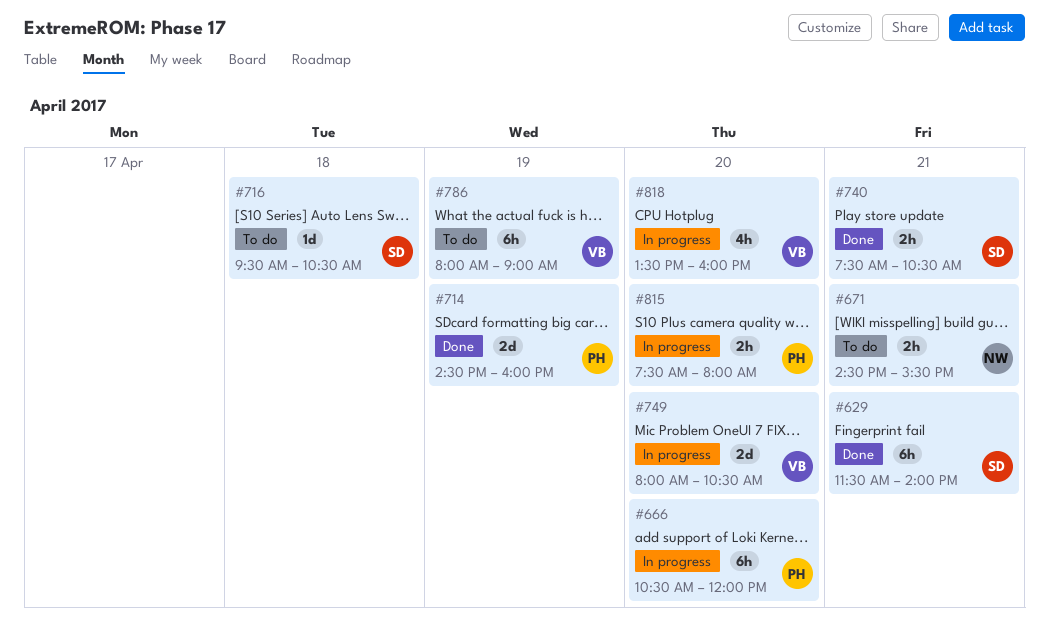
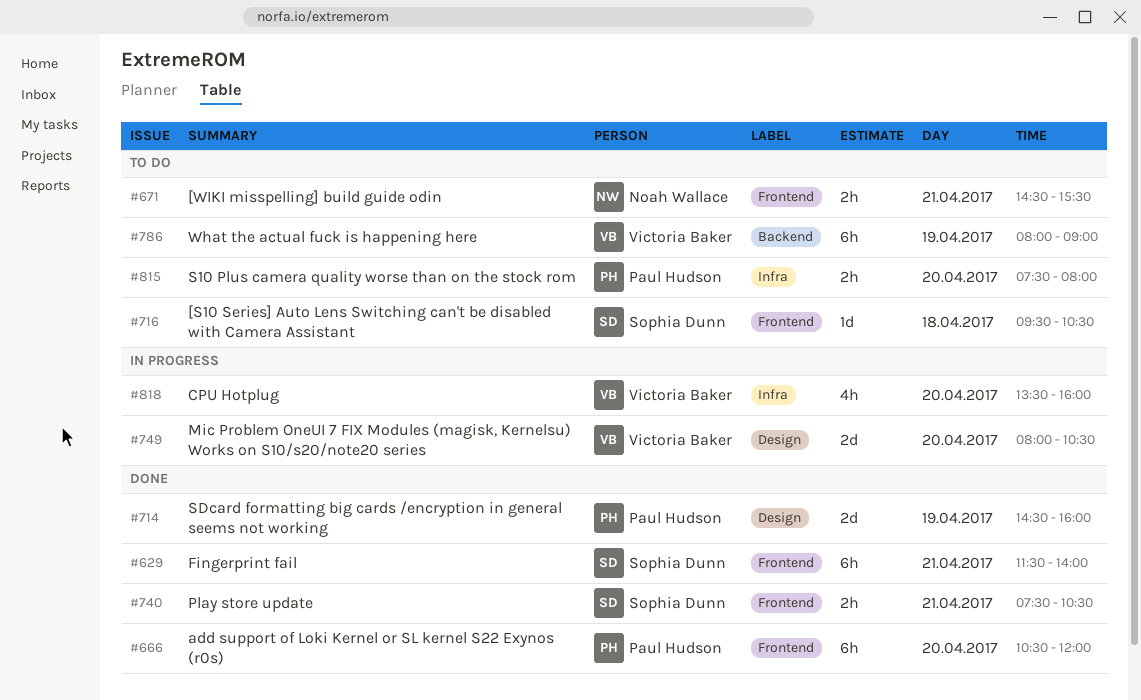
#666, status: In progress -> Done
#815, status: In progress -> To do

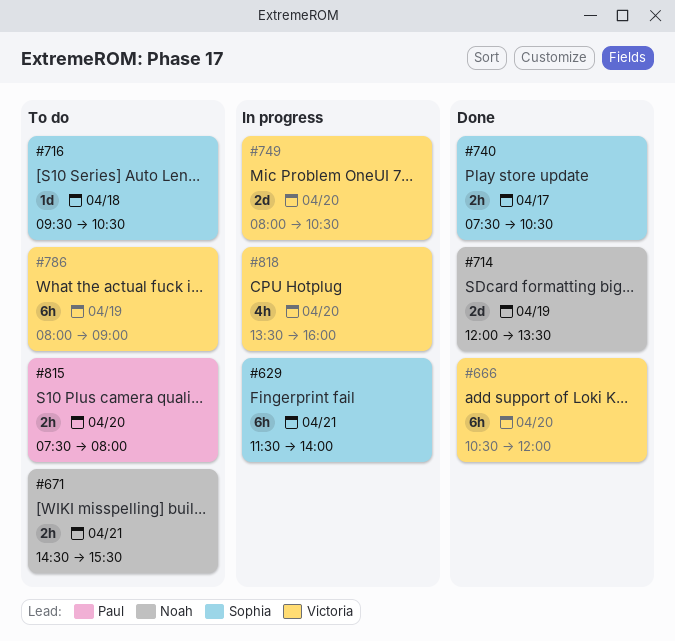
#629, status: Done -> In progress
#666, owner: Paul Hudson -> Victoria Baker
#714, owner: Paul Hudson -> Noah Wallace
#714, begins: 14:30 -> 12:00
#714, ends: 16:00 -> 13:30
#740, day: Apr 21 -> Apr 17

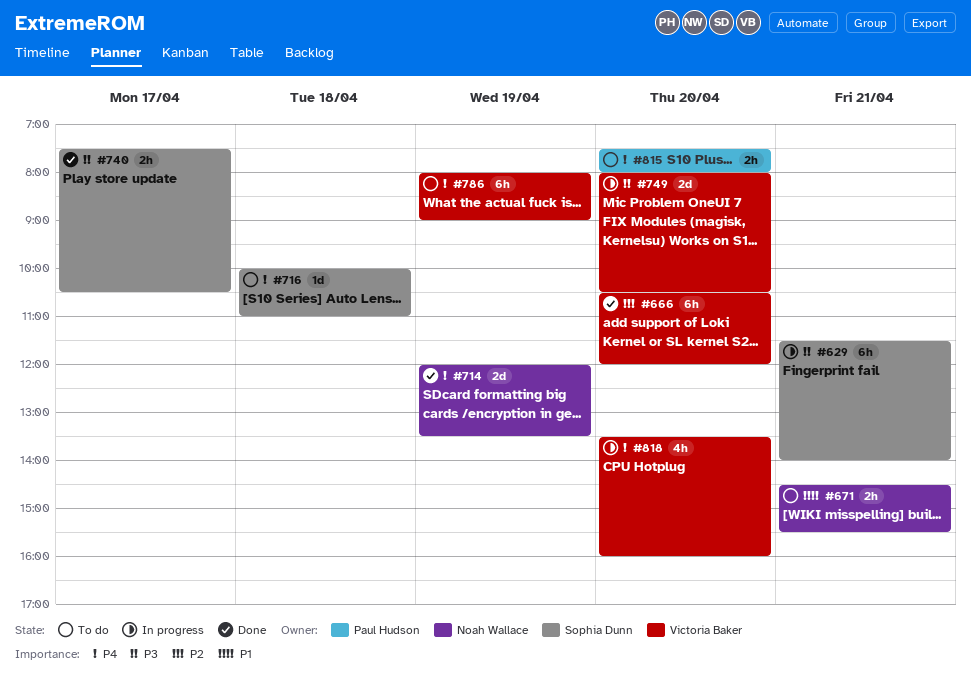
#716, begins: 09:30 -> 10:00
#716, ends: 10:30 -> 11:00

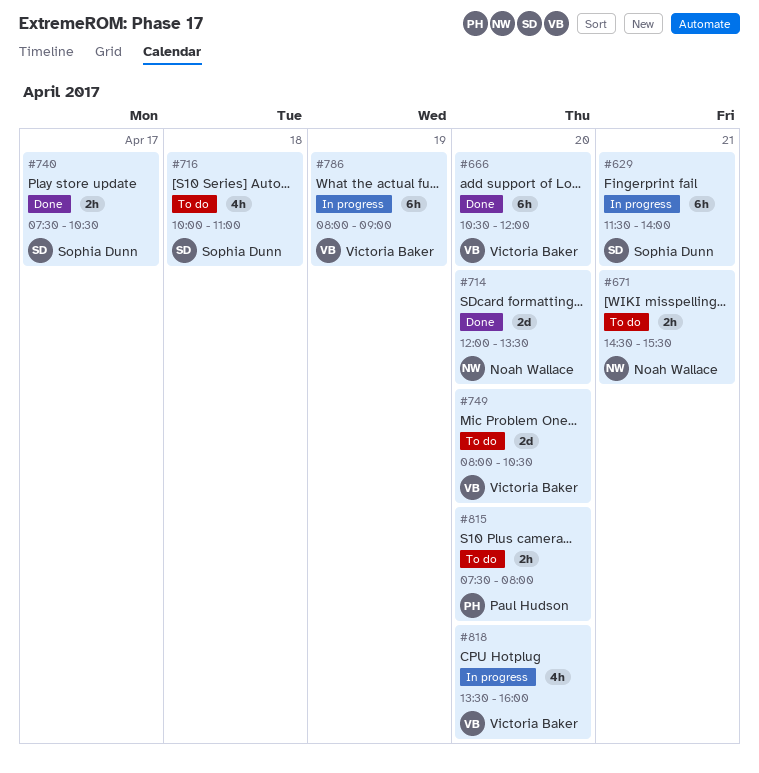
#714, day: Apr 19 -> Apr 20
#716, estimate: 1d -> 4h
#749, status: In progress -> To do
#786, status: To do -> In progress

